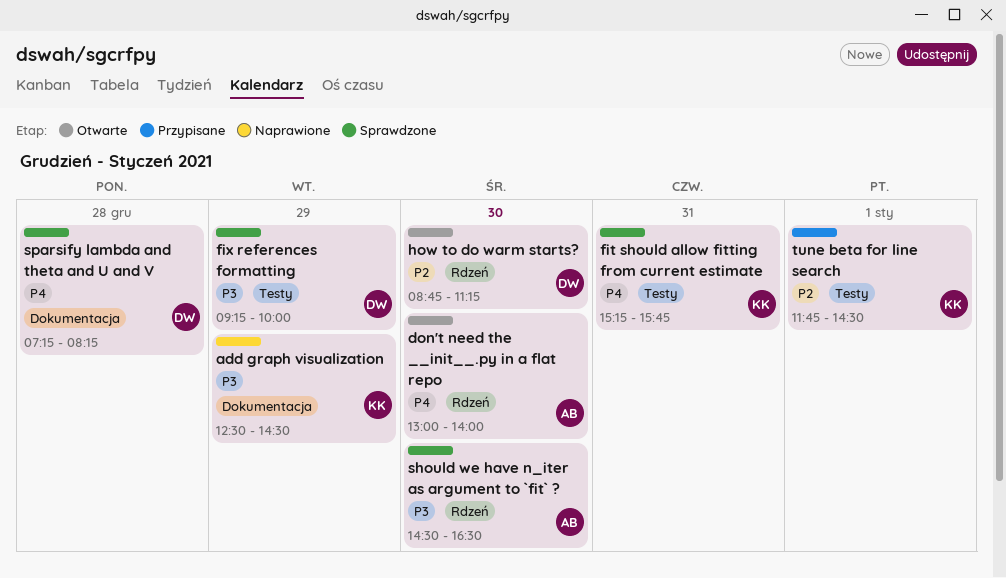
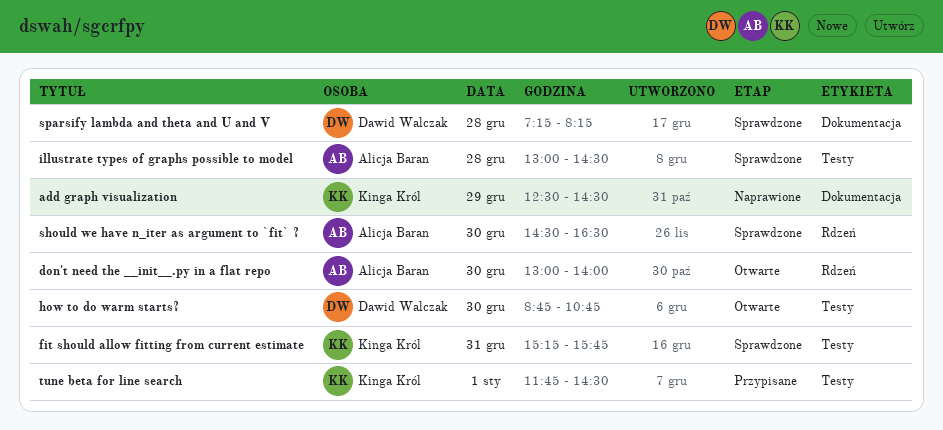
fix references formatting: present -> none
how to do warm starts?, label: Rdzeń -> Testy
how to do warm starts?, ends: 11:15 -> 10:45
illustrate types of graphs possible to model: none -> present

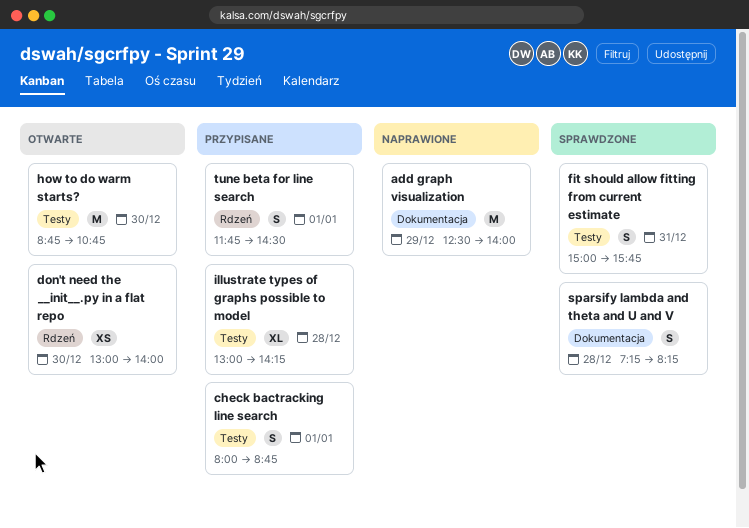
add graph visualization, ends: 14:30 -> 14:00
check bactracking line search: none -> present
fit should allow fitting from current estimate, begins: 15:15 -> 15:00
illustrate types of graphs possible to model, status: Sprawdzone -> Przypisane
illustrate types of graphs possible to model, ends: 14:30 -> 14:15
should we have n_iter as argument to `fit` ?: present -> none
tune beta for line search, label: Testy -> Rdzeń

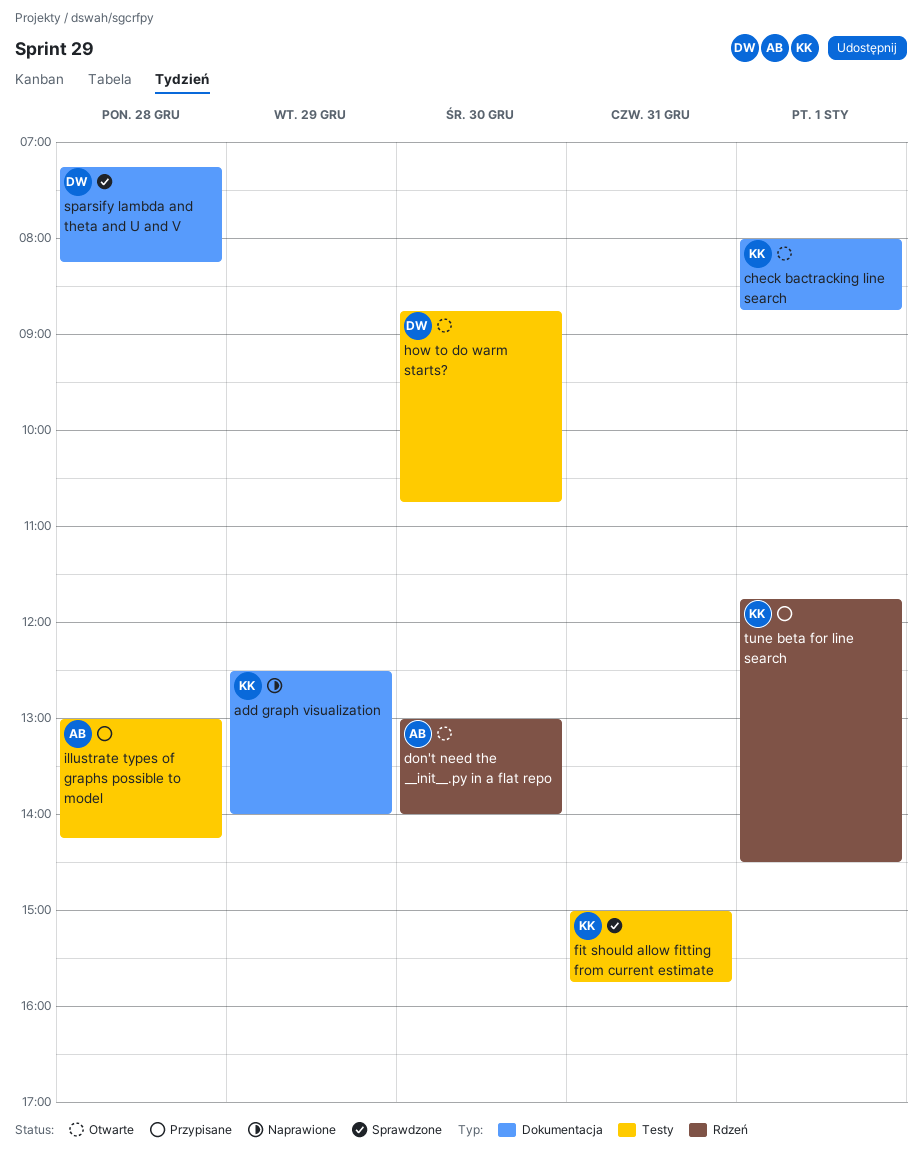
check bactracking line search, status: Przypisane -> Otwarte
check bactracking line search, label: Testy -> Dokumentacja

